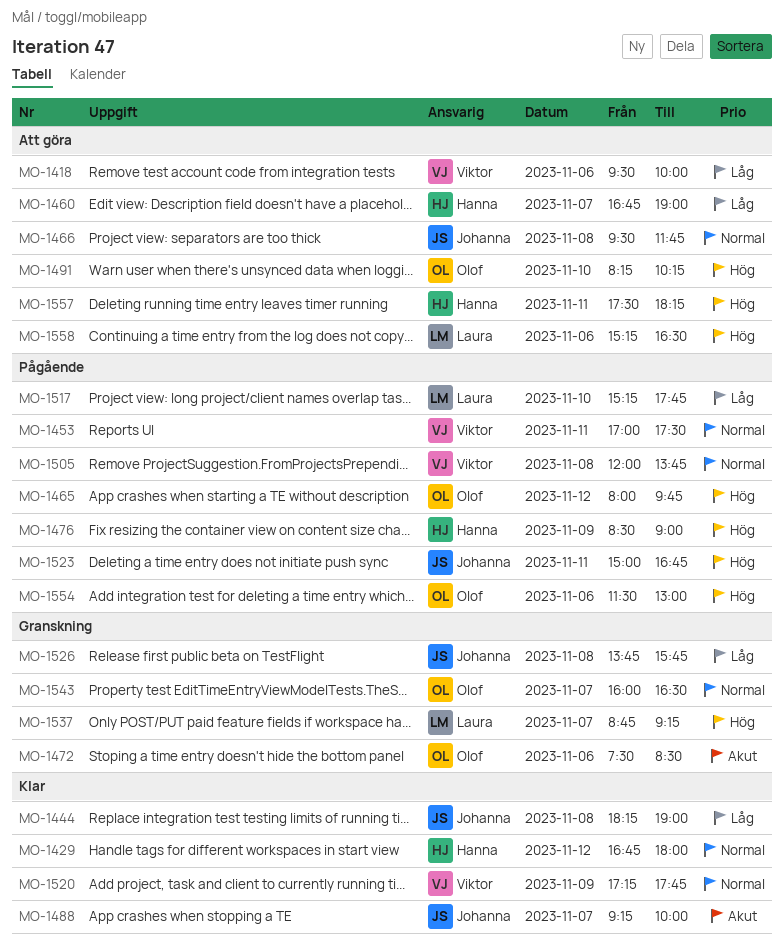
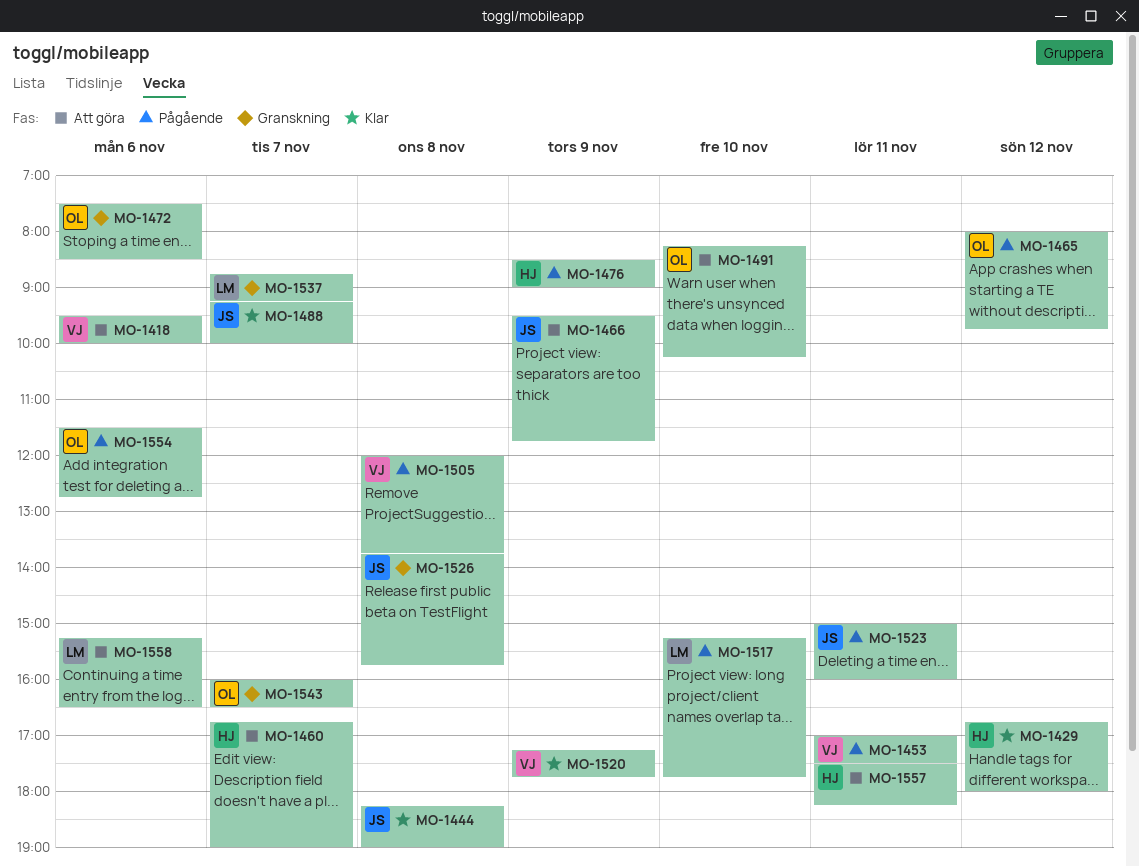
MO-1466, day: Nov 8 -> Nov 9
MO-1523, ends: 16:45 -> 16:00
MO-1554, ends: 13:00 -> 12:45

